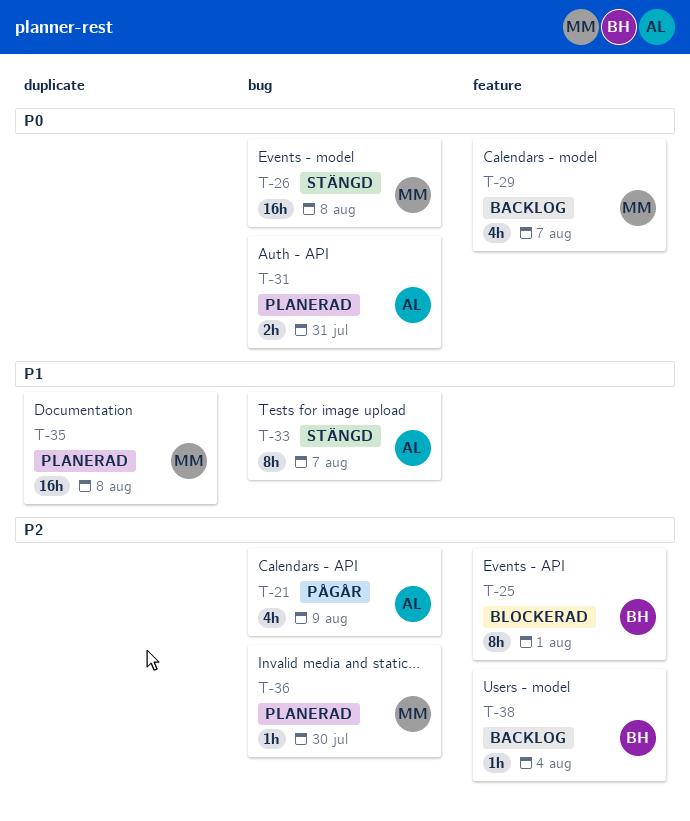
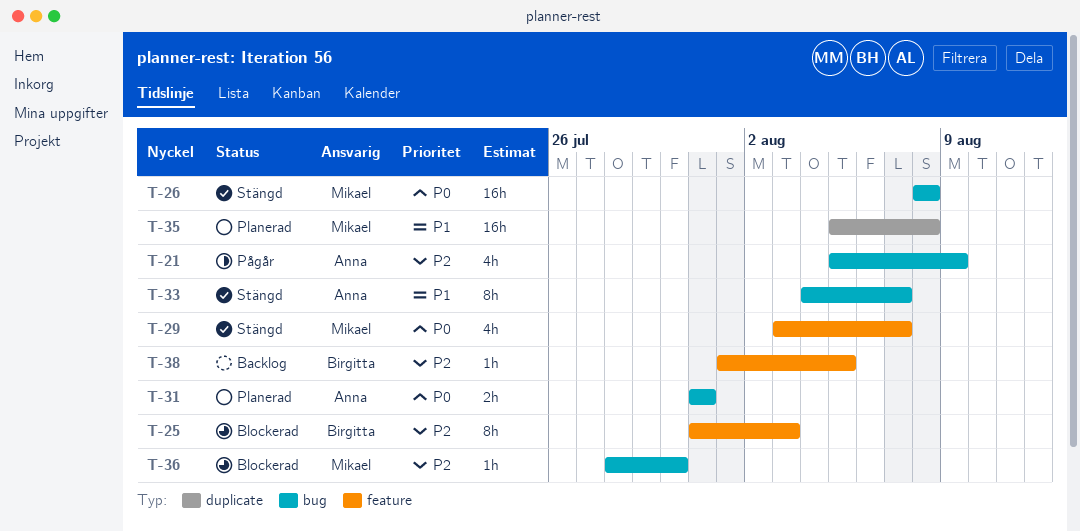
T-25, due: Aug 1 -> Aug 3
T-29, status: Backlog -> Stängd
T-36, status: Planerad -> Blockerad
T-38, due: Aug 4 -> Aug 5

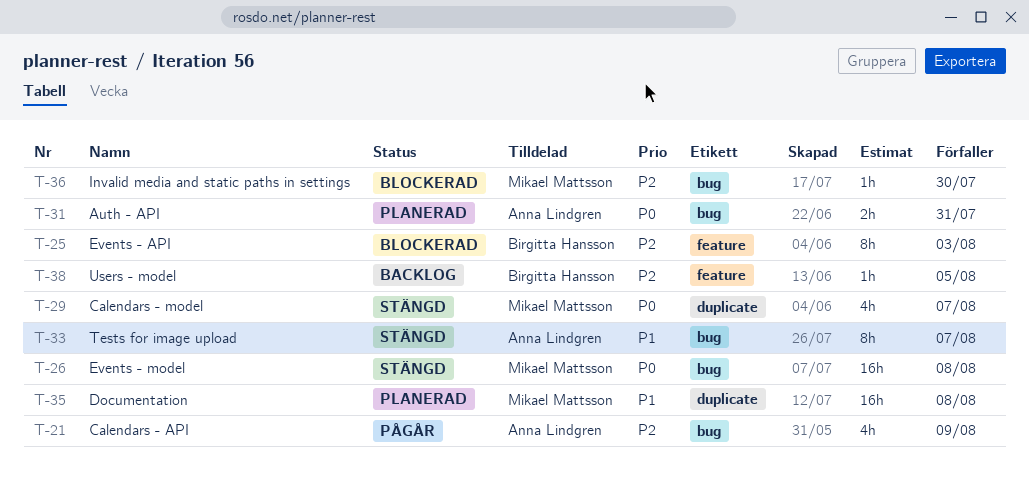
T-29, label: feature -> duplicate

